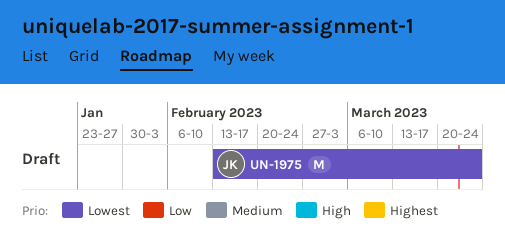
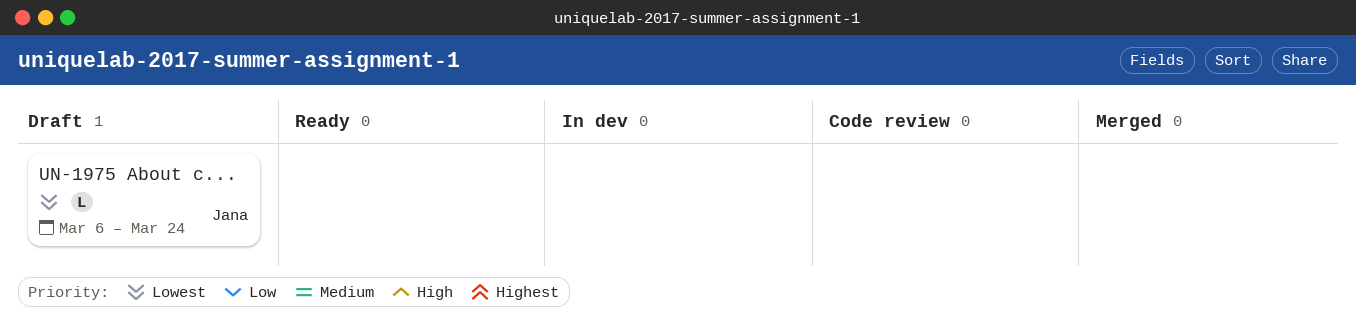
UN-1975, estimate: M -> L
UN-1975, start: Feb 13 -> Mar 6

